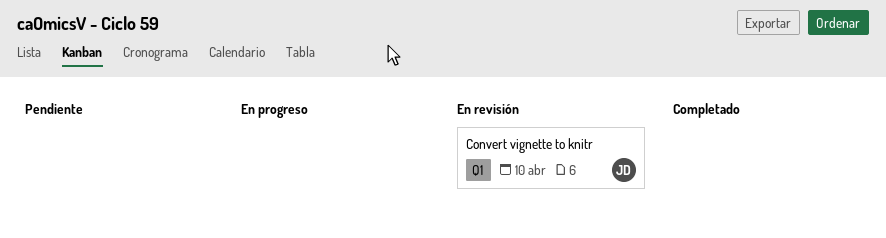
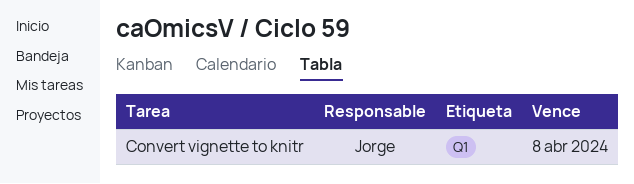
Convert vignette to knitr, due: Apr 10 -> Apr 8

